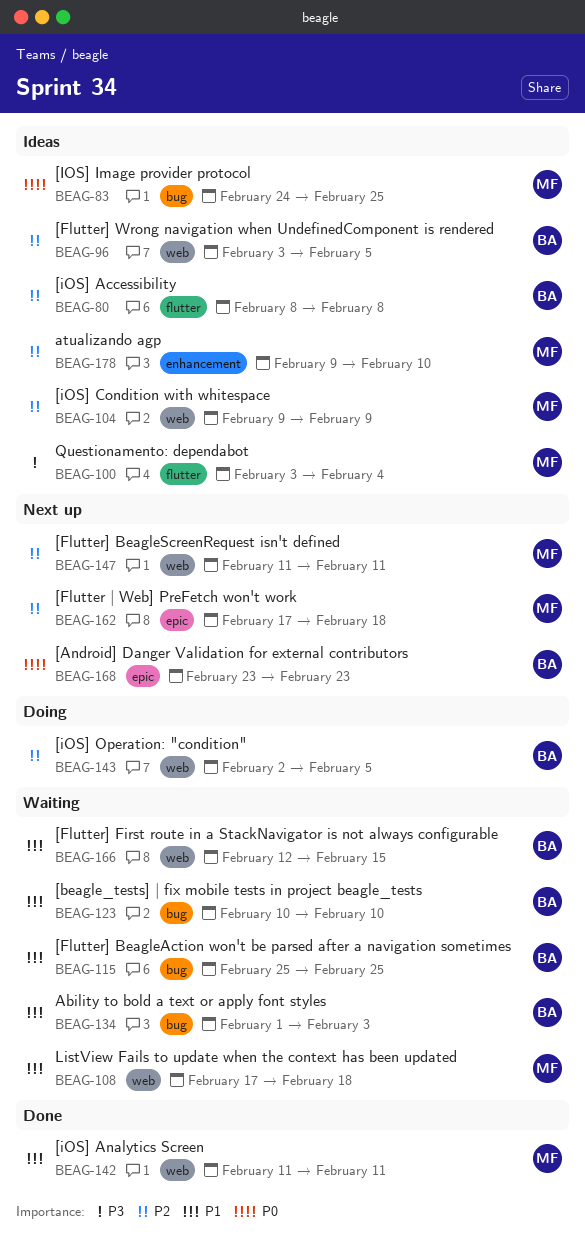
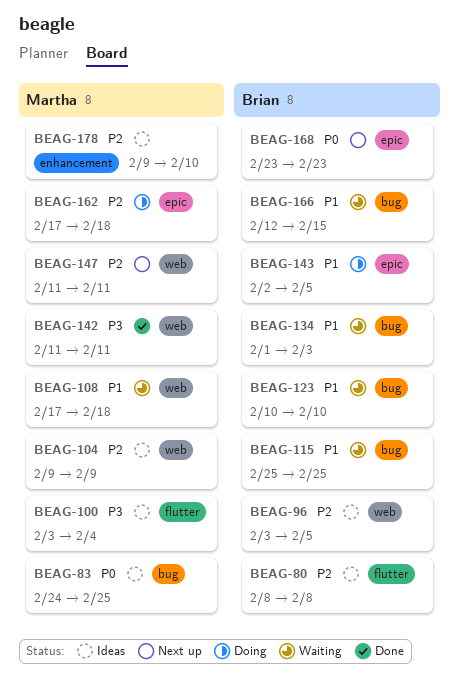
BEAG-142, priority: P1 -> P3
BEAG-143, priority: P2 -> P1
BEAG-143, label: web -> epic
BEAG-162, status: Next up -> Doing
BEAG-166, label: web -> bug

